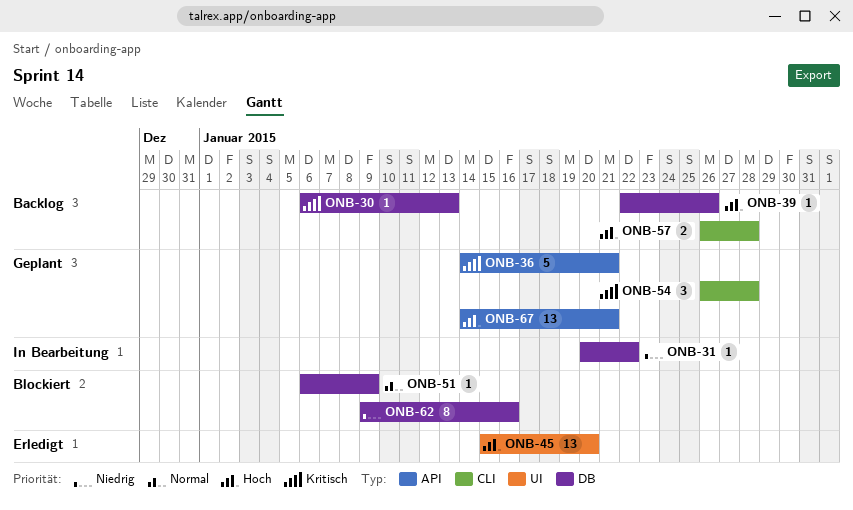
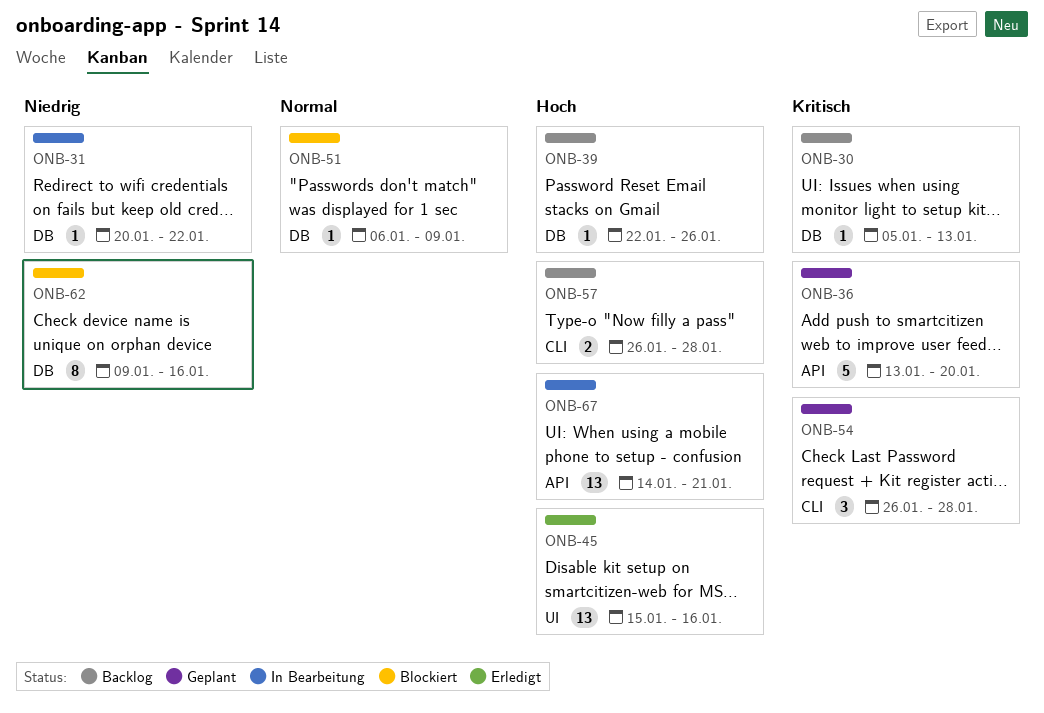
ONB-30, start: Jan 6 -> Jan 5
ONB-36, start: Jan 14 -> Jan 13
ONB-36, due: Jan 21 -> Jan 20
ONB-45, due: Jan 20 -> Jan 16
ONB-67, status: Geplant -> In Bearbeitung

